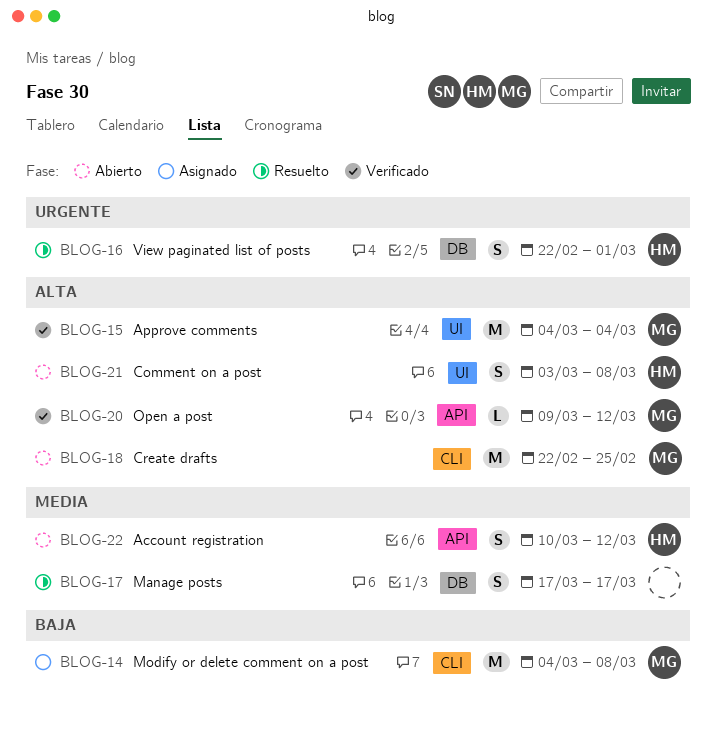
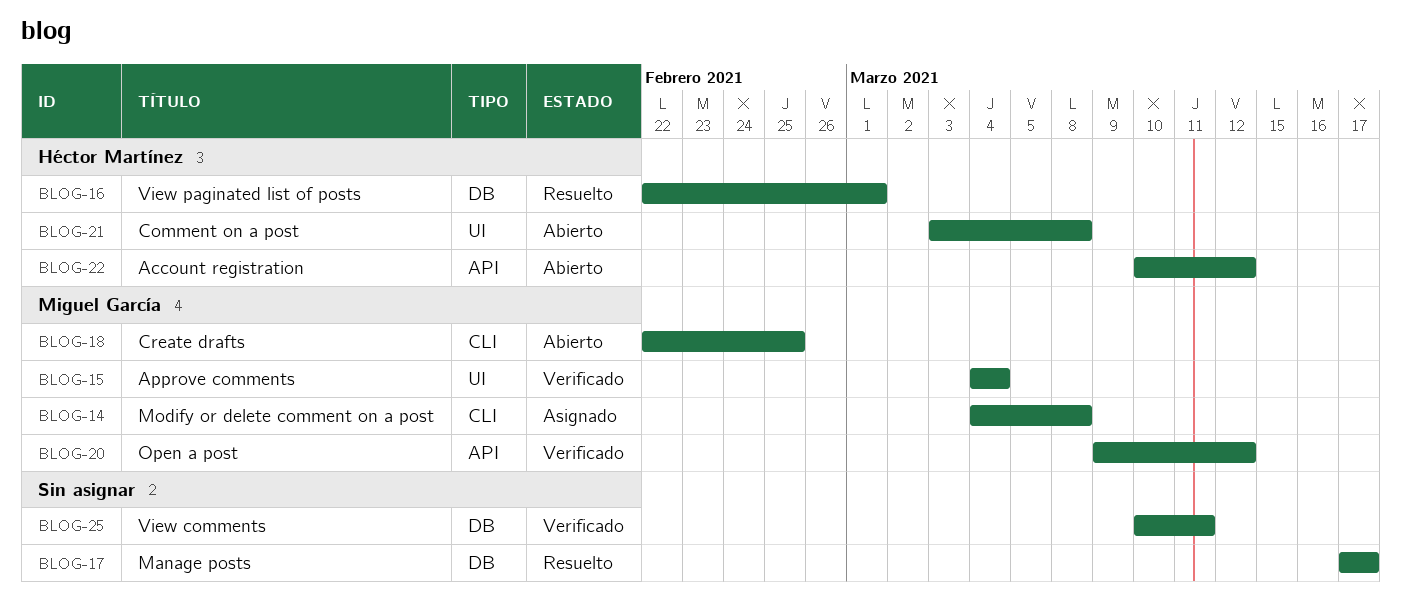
BLOG-25: none -> present

